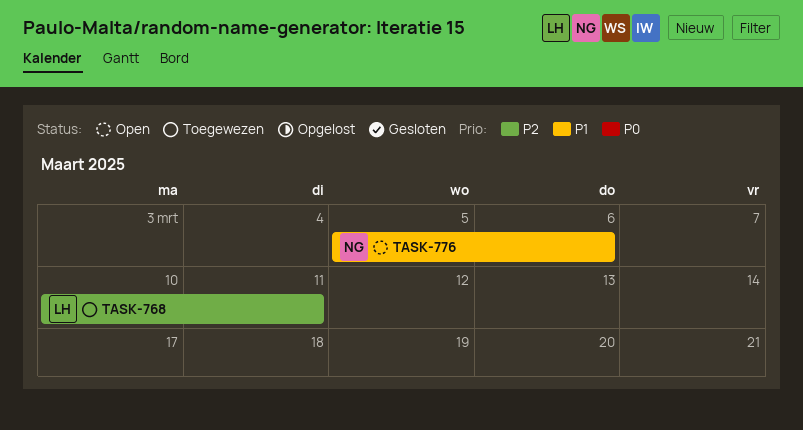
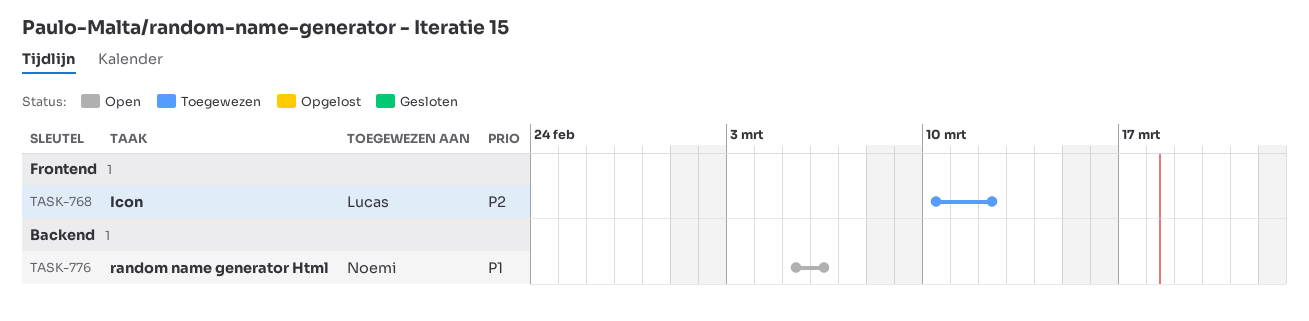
TASK-768, due: Mar 11 -> Mar 12

